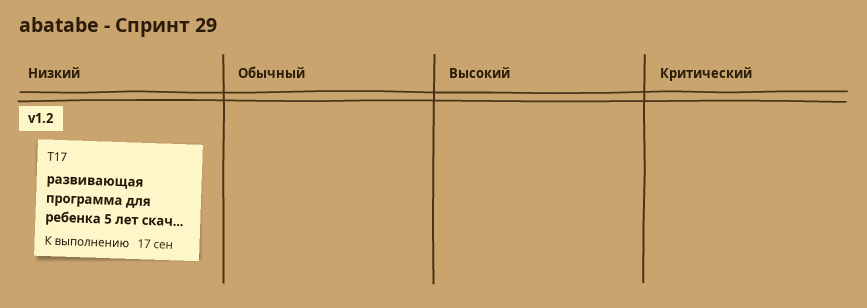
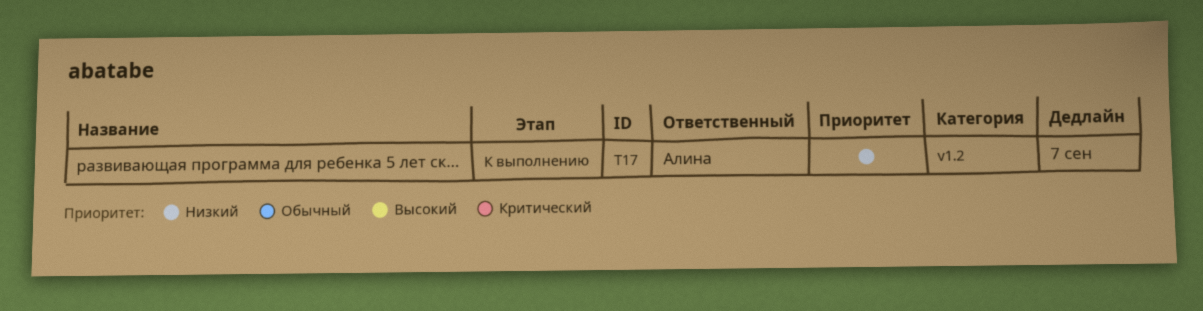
T17, due: Sep 17 -> Sep 7

